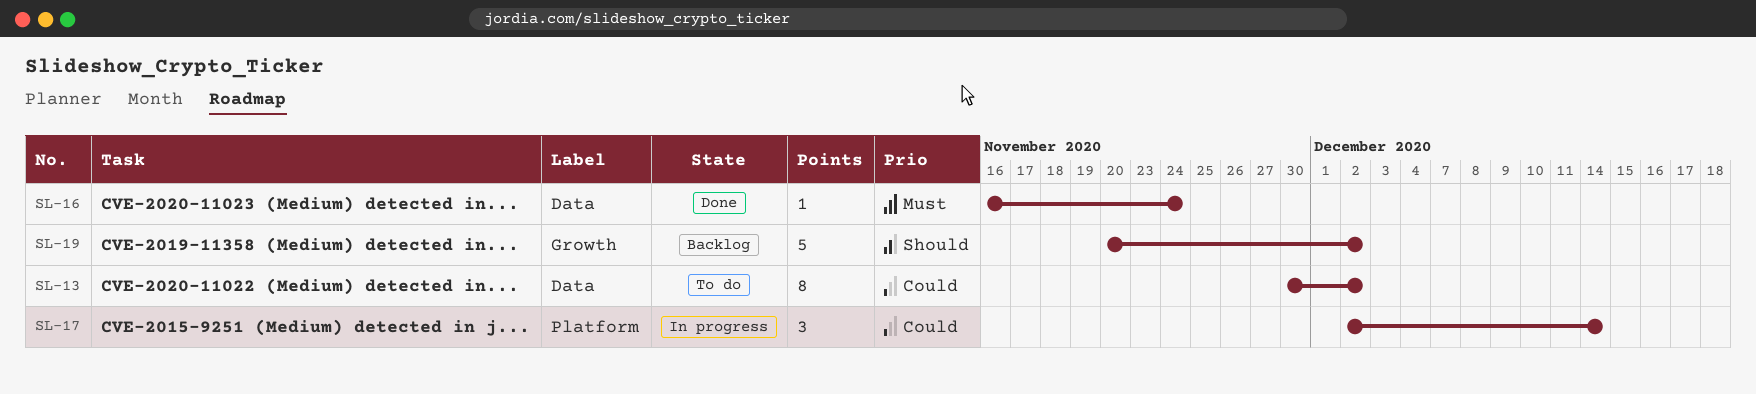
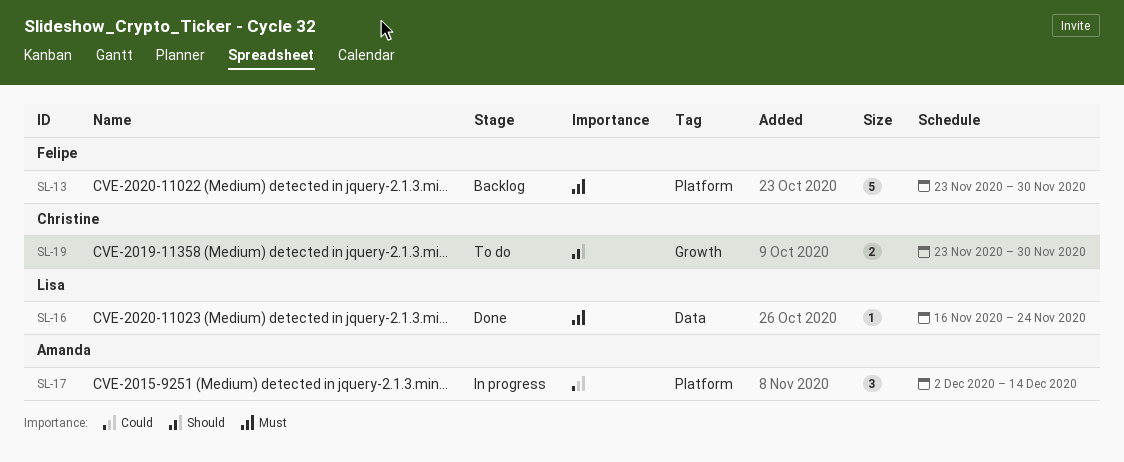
SL-13, status: To do -> Backlog
SL-13, priority: Could -> Must
SL-13, label: Data -> Platform
SL-13, estimate: 8 -> 5
SL-13, start: Nov 30 -> Nov 23
SL-13, due: Dec 2 -> Nov 30
SL-19, status: Backlog -> To do
SL-19, estimate: 5 -> 2
SL-19, start: Nov 20 -> Nov 23
SL-19, due: Dec 2 -> Nov 30

